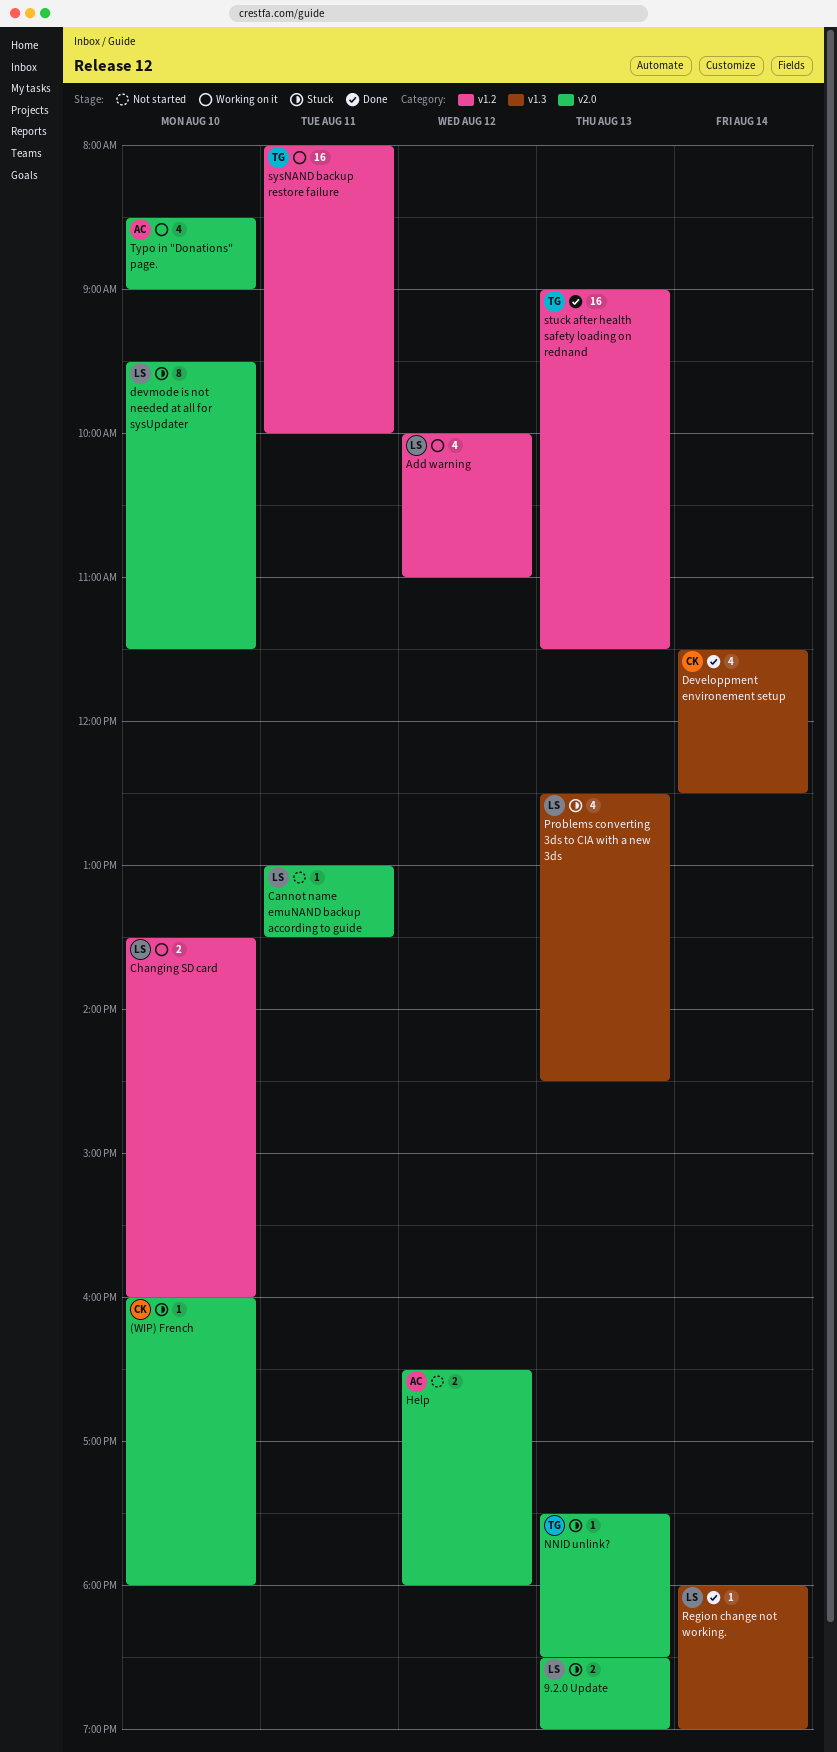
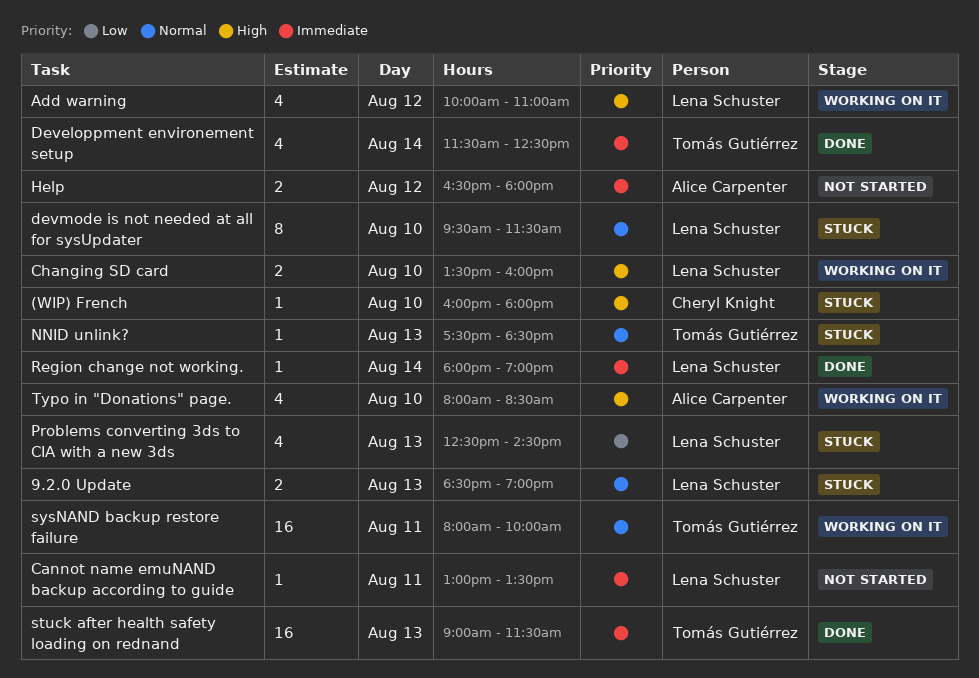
Developpment environement setup, owner: Cheryl Knight -> Tomás Gutiérrez
Typo in "Donations" page., begins: 08:30 -> 08:00
Typo in "Donations" page., ends: 09:00 -> 08:30

